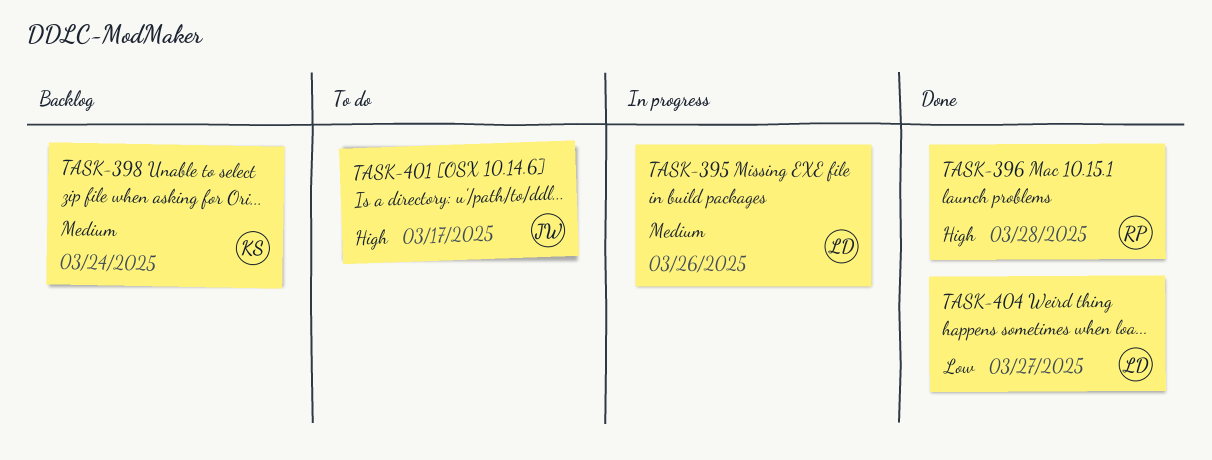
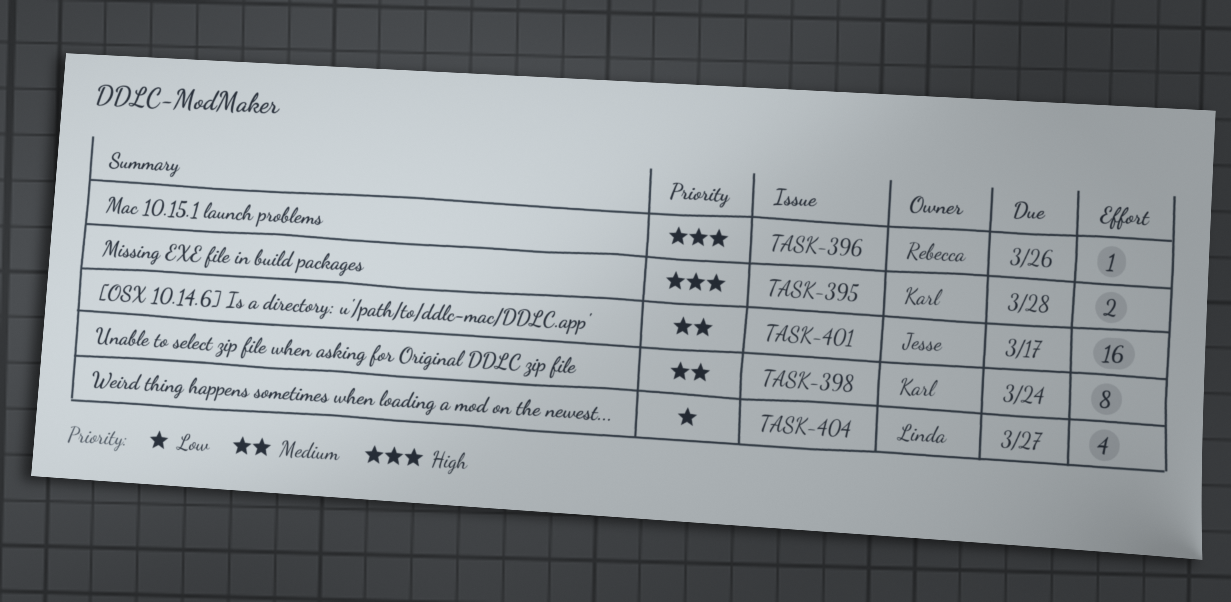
TASK-395, owner: Linda -> Karl
TASK-395, priority: Medium -> High
TASK-395, due: Mar 26 -> Mar 28
TASK-396, due: Mar 28 -> Mar 26
TASK-401, priority: High -> Medium

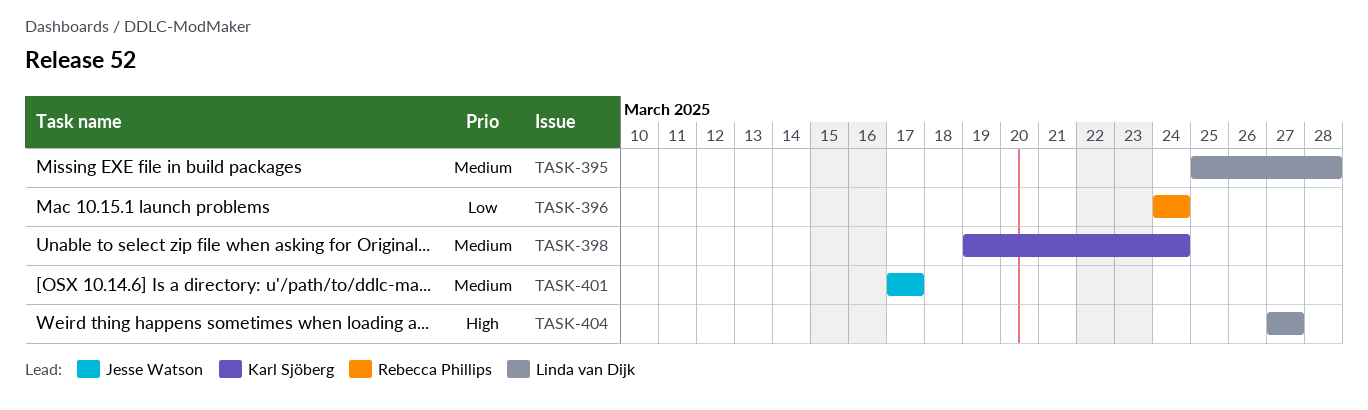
TASK-395, owner: Karl Sjöberg -> Linda van Dijk
TASK-395, priority: High -> Medium
TASK-396, priority: High -> Low
TASK-396, due: Mar 26 -> Mar 24
TASK-404, priority: Low -> High

